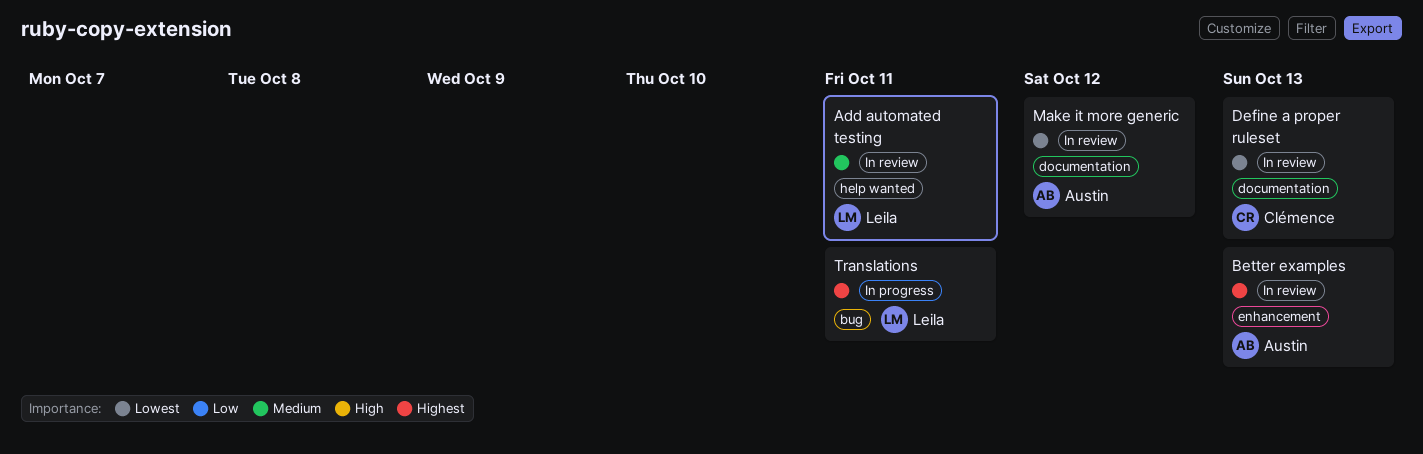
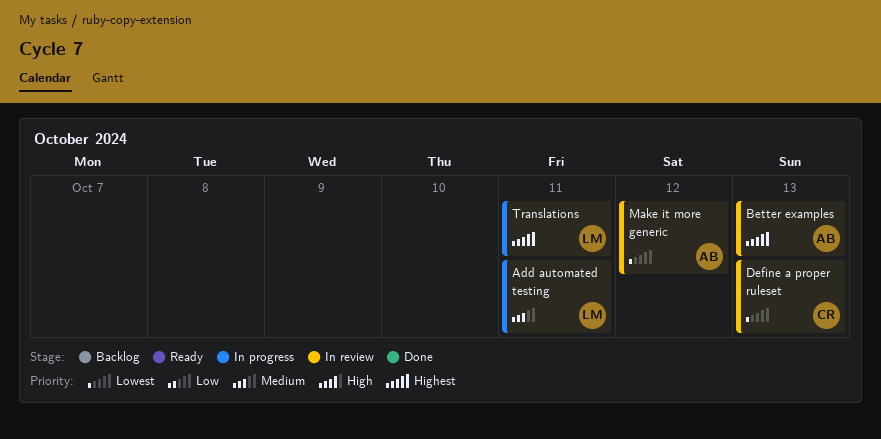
Add automated testing, status: In review -> In progress

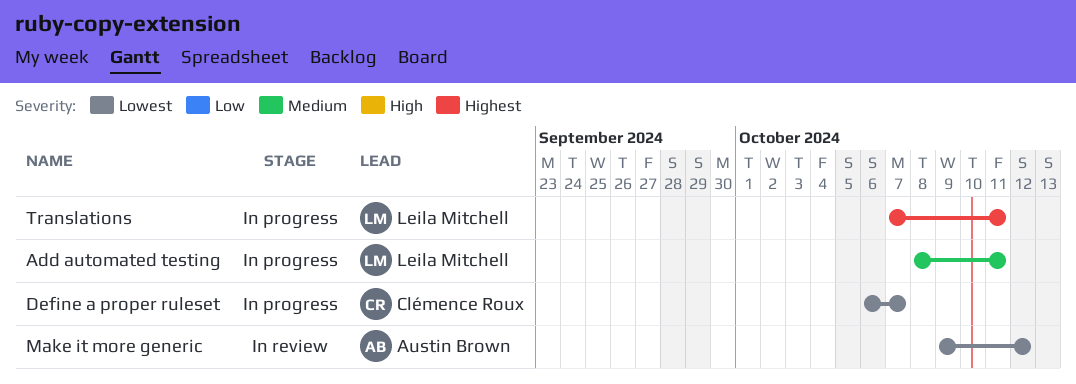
Better examples: present -> none
Define a proper ruleset, status: In review -> In progress
Define a proper ruleset, due: Oct 13 -> Oct 7

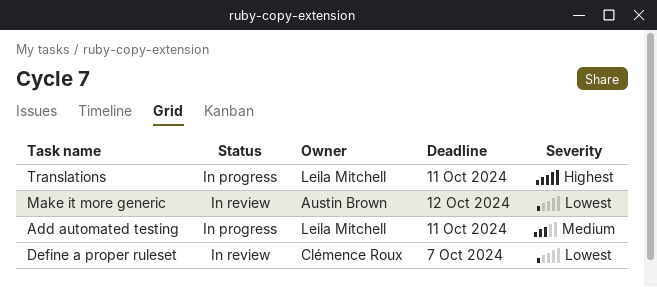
Define a proper ruleset, status: In progress -> In review

